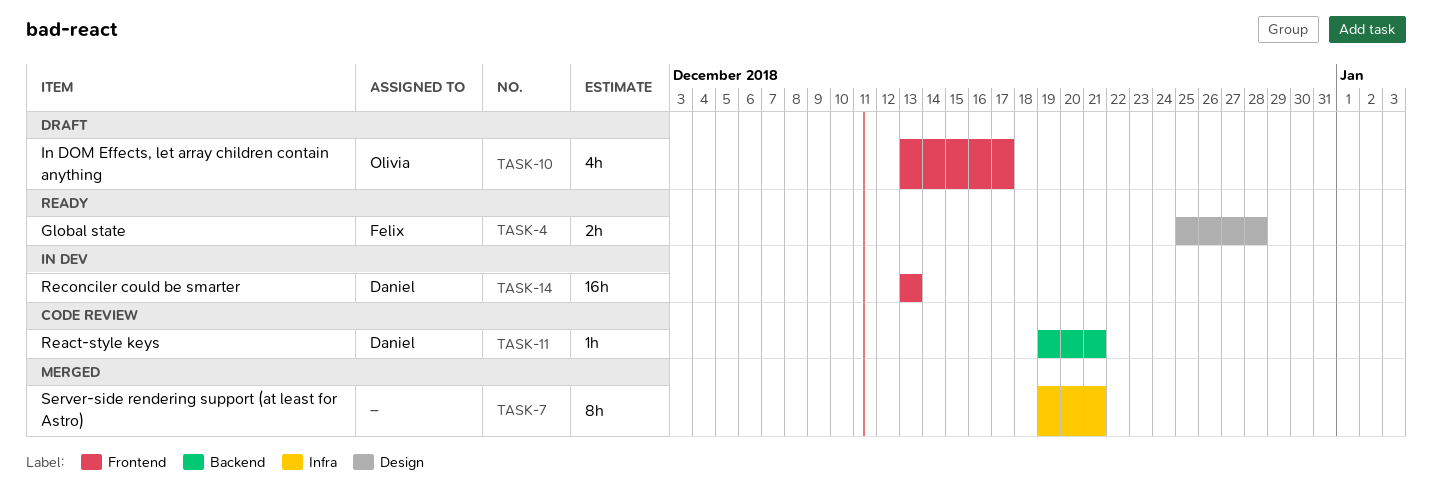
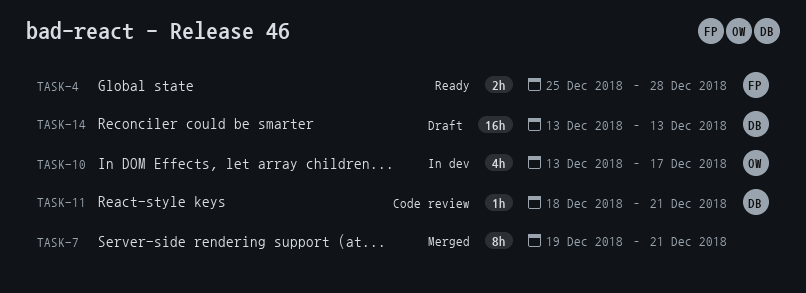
TASK-10, status: Draft -> In dev
TASK-11, start: Dec 19 -> Dec 18
TASK-14, status: In dev -> Draft

